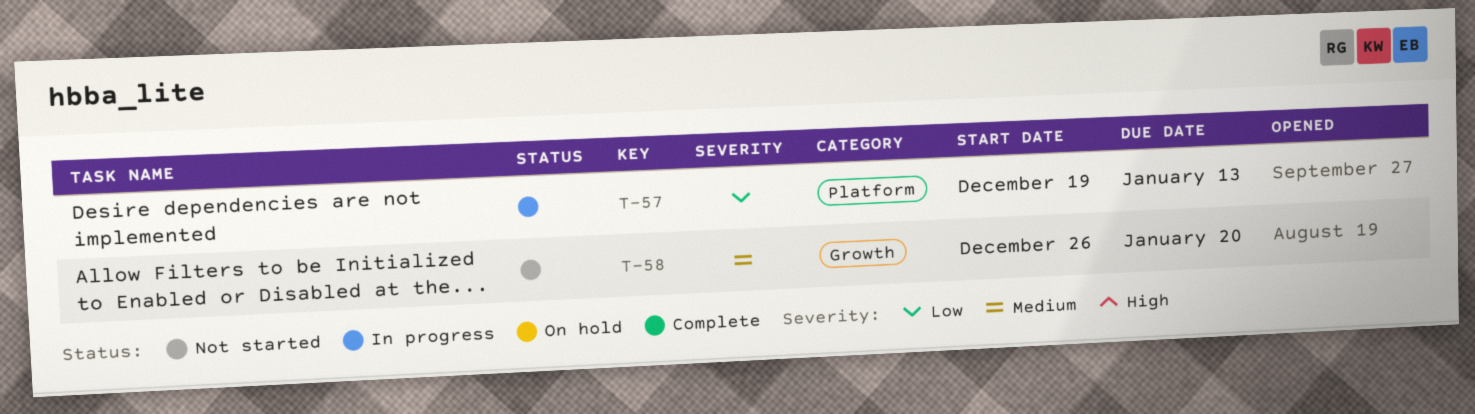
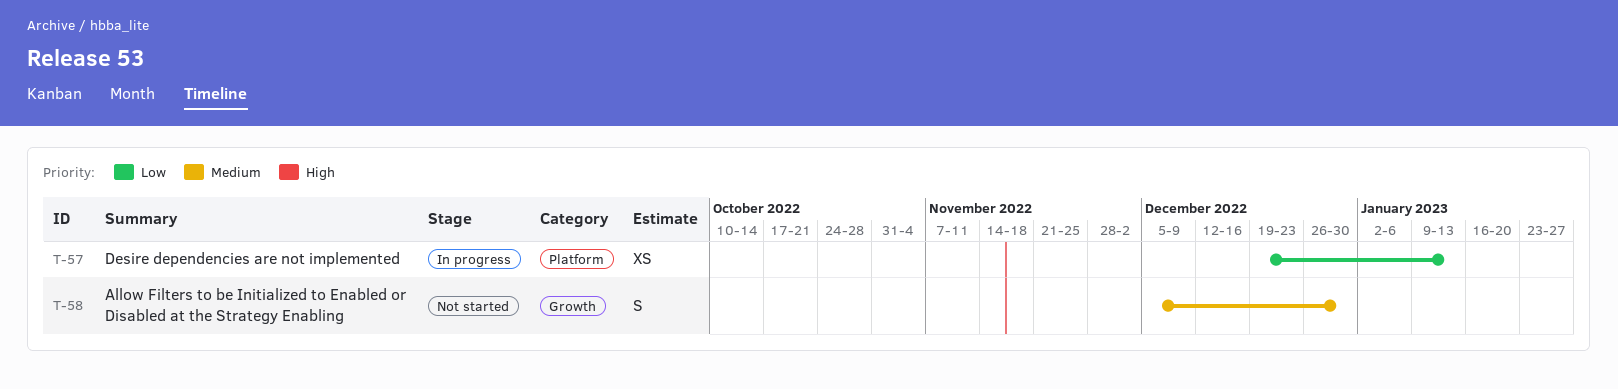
T-58, start: Dec 26 -> Dec 5
T-58, due: Jan 20 -> Dec 30

